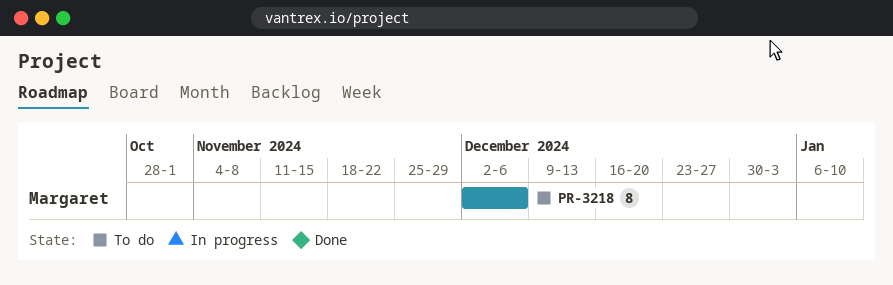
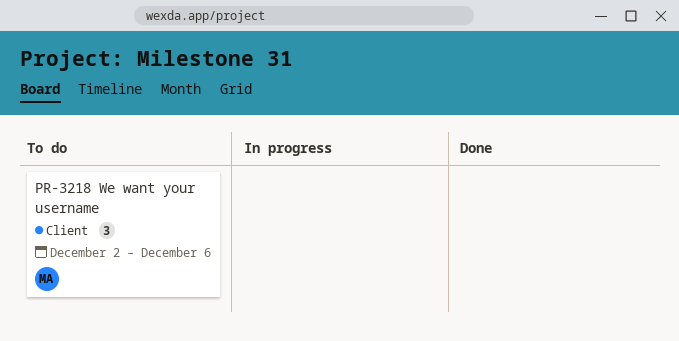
PR-3218, estimate: 8 -> 3

